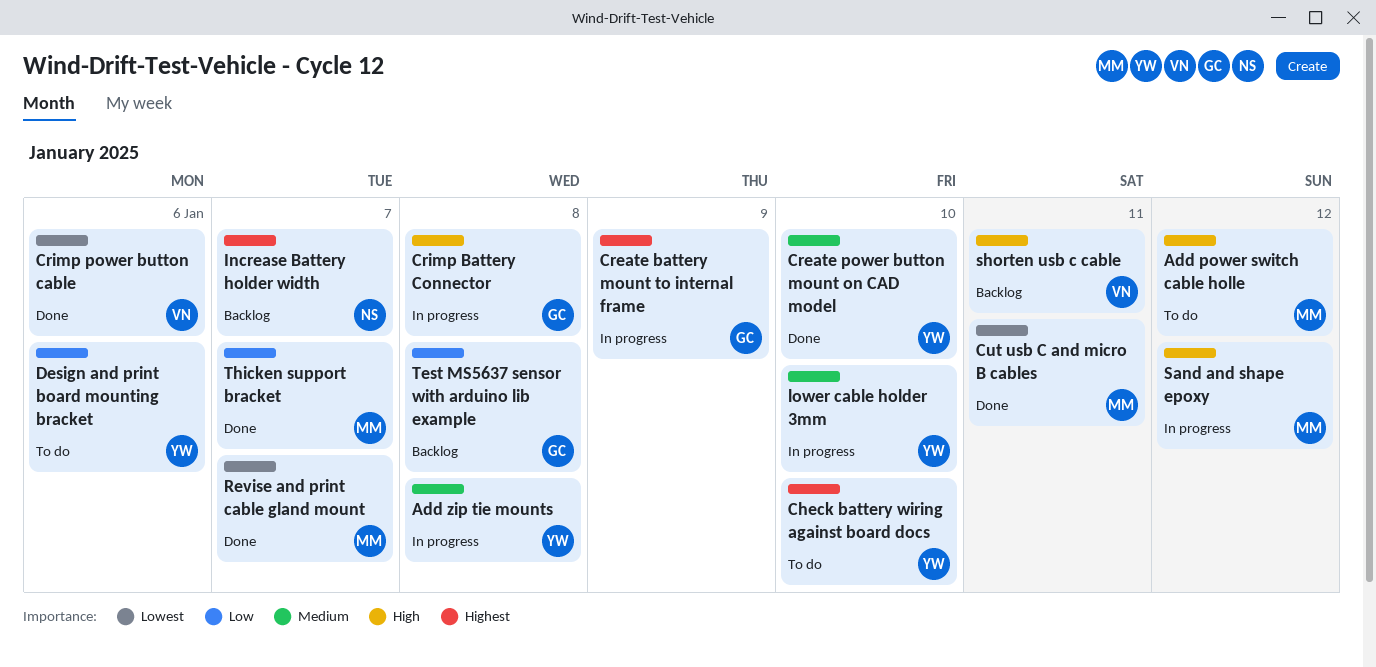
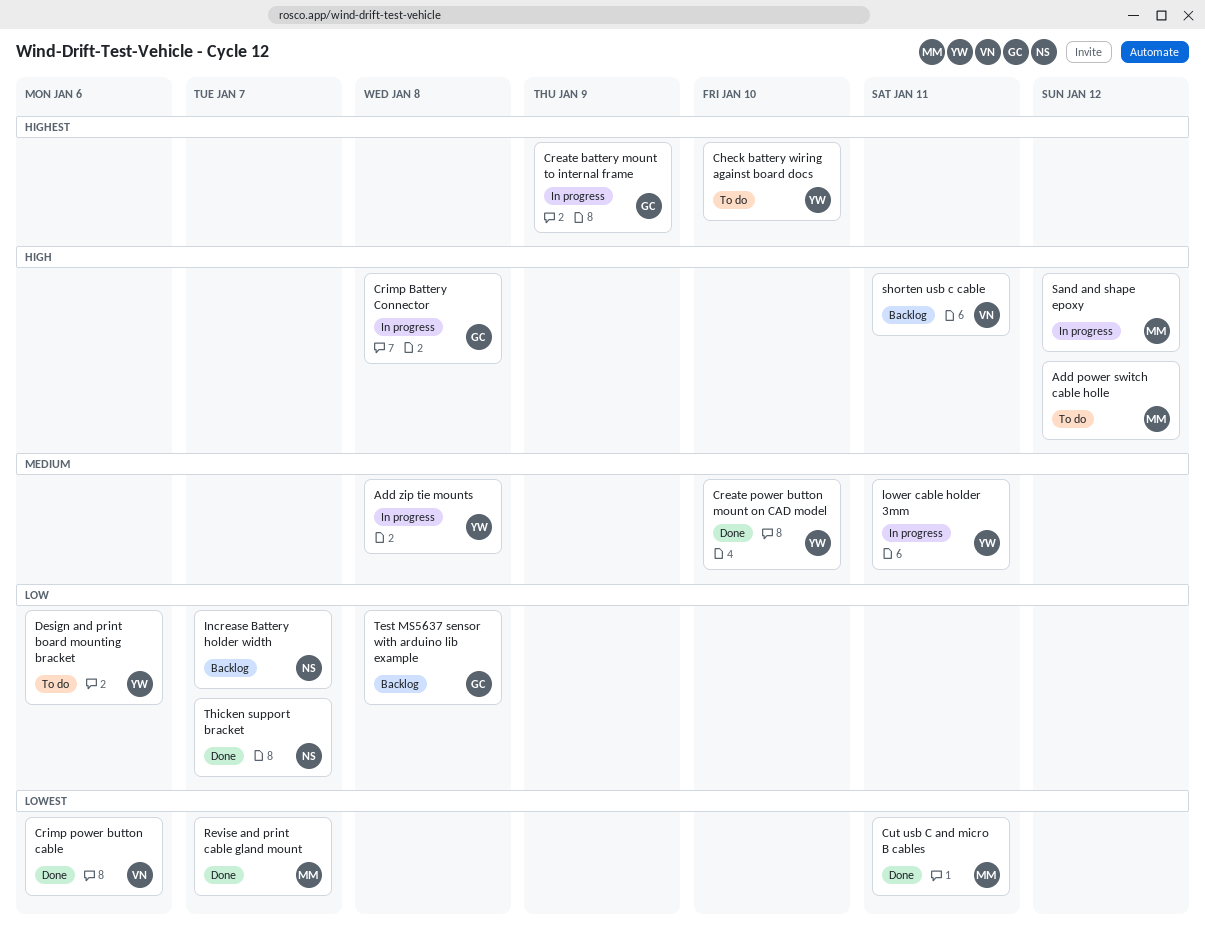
Increase Battery holder width, priority: Highest -> Low
lower cable holder 3mm, due: Jan 10 -> Jan 11
Thicken support bracket, owner: MM -> NS

